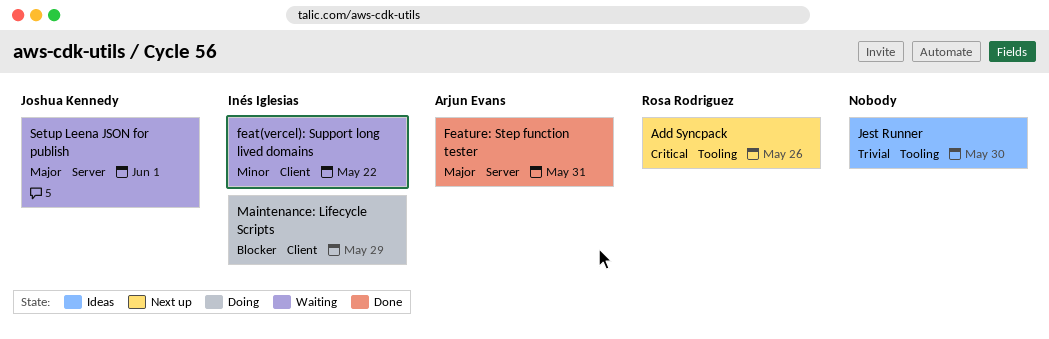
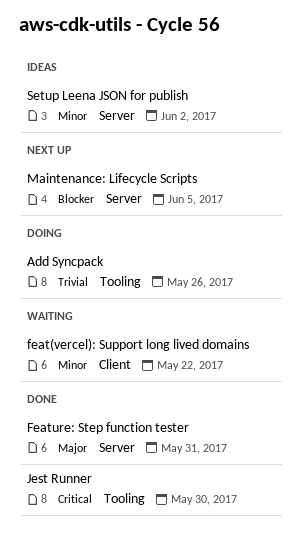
Add Syncpack, status: Next up -> Doing
Add Syncpack, priority: Critical -> Trivial
Jest Runner, status: Ideas -> Done
Jest Runner, priority: Trivial -> Critical
Maintenance: Lifecycle Scripts, status: Doing -> Next up
Maintenance: Lifecycle Scripts, label: Client -> Server
Maintenance: Lifecycle Scripts, due: May 29 -> Jun 5
Setup Leena JSON for publish, status: Waiting -> Ideas
Setup Leena JSON for publish, priority: Major -> Minor
Setup Leena JSON for publish, due: Jun 1 -> Jun 2

